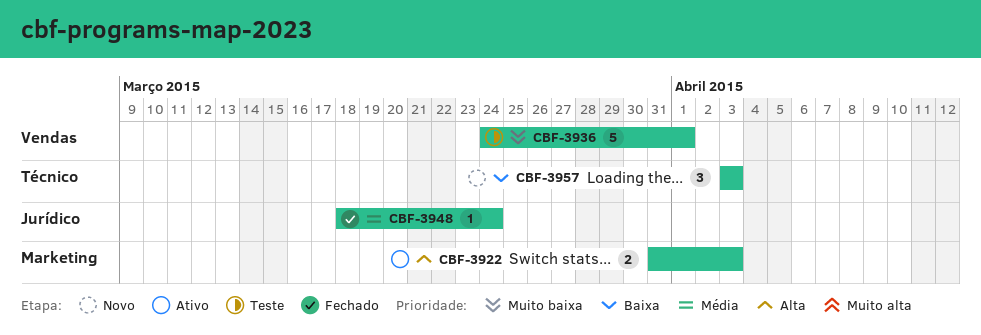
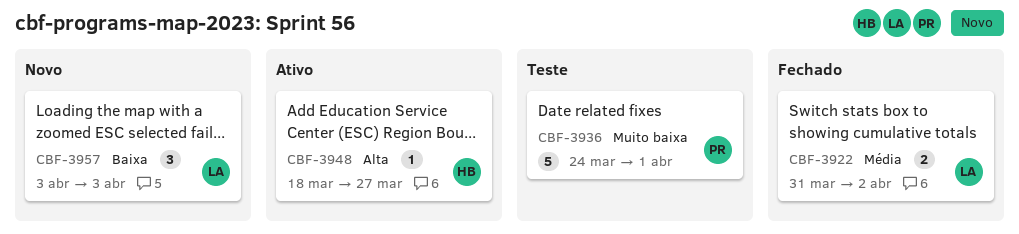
CBF-3922, status: Ativo -> Fechado
CBF-3922, priority: Alta -> Média
CBF-3922, due: Apr 3 -> Apr 2
CBF-3948, status: Fechado -> Ativo
CBF-3948, priority: Média -> Alta
CBF-3948, due: Mar 24 -> Mar 27

